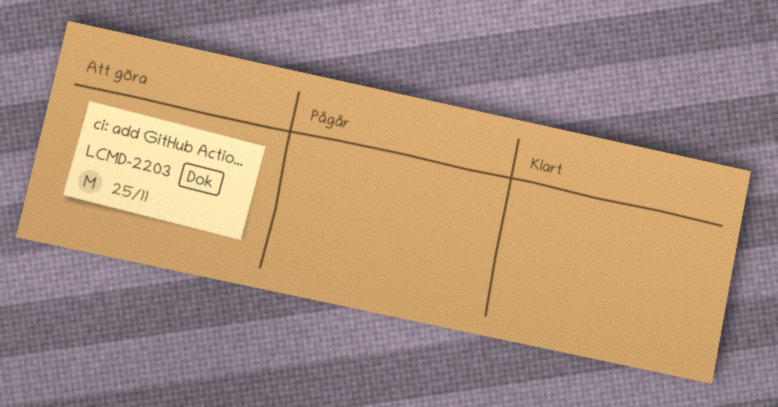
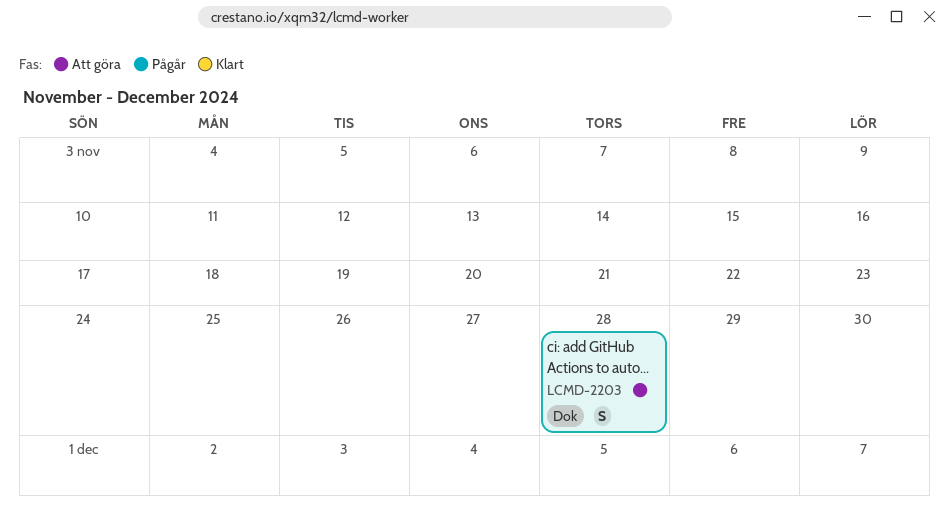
LCMD-2203, estimate: M -> S
LCMD-2203, due: Nov 25 -> Nov 28

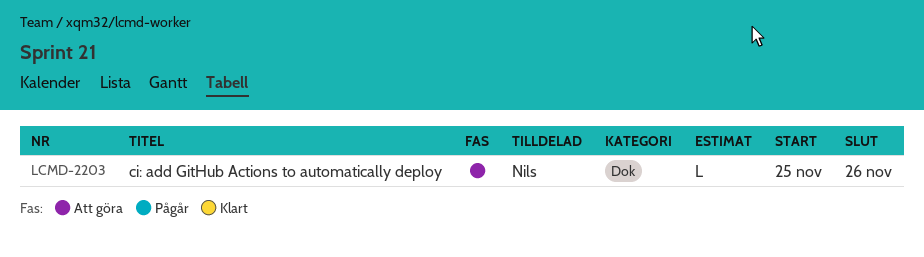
LCMD-2203, estimate: S -> L
LCMD-2203, due: Nov 28 -> Nov 26

